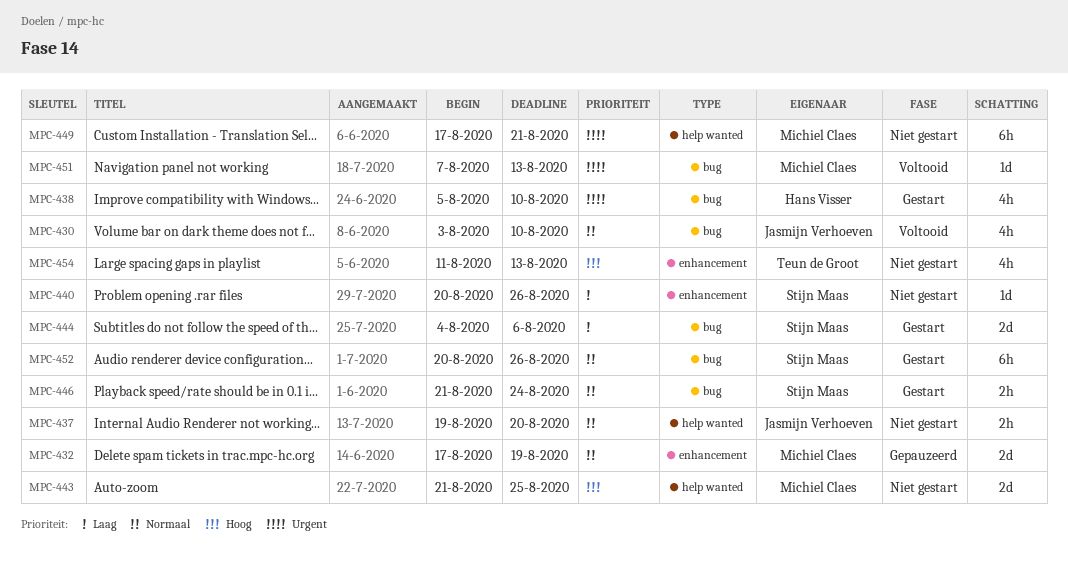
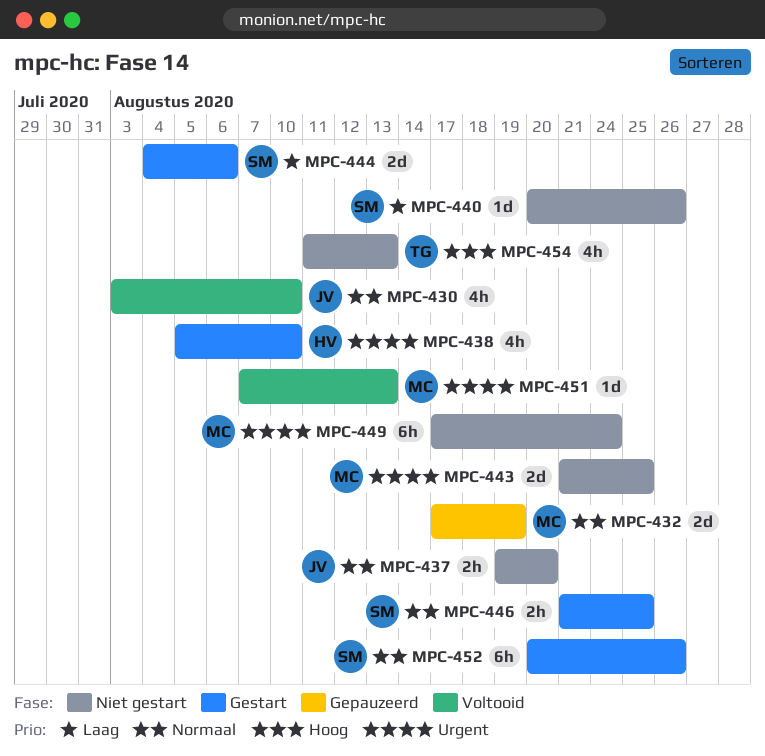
MPC-443, priority: Hoog -> Urgent
MPC-446, due: Aug 24 -> Aug 25
MPC-449, due: Aug 21 -> Aug 24

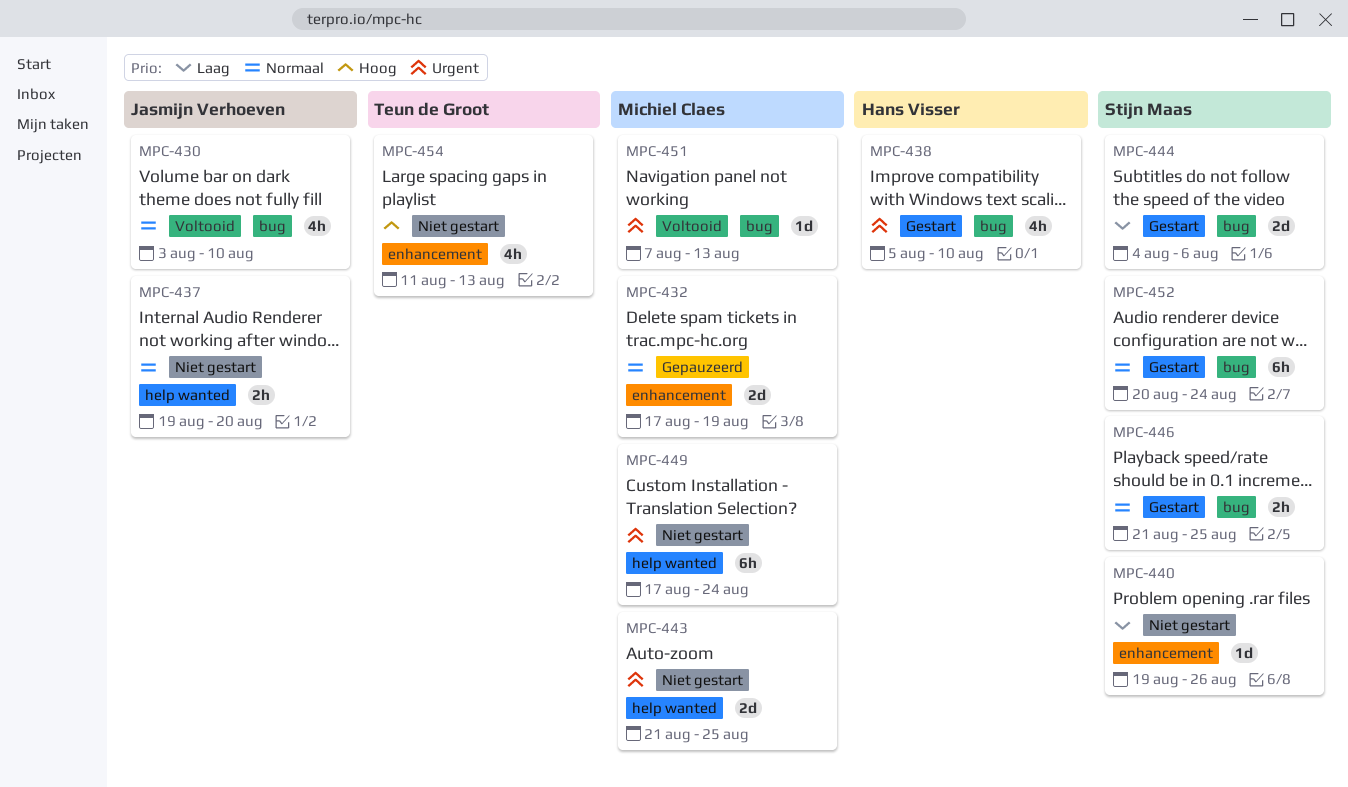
MPC-440, start: Aug 20 -> Aug 19
MPC-452, due: Aug 26 -> Aug 24

